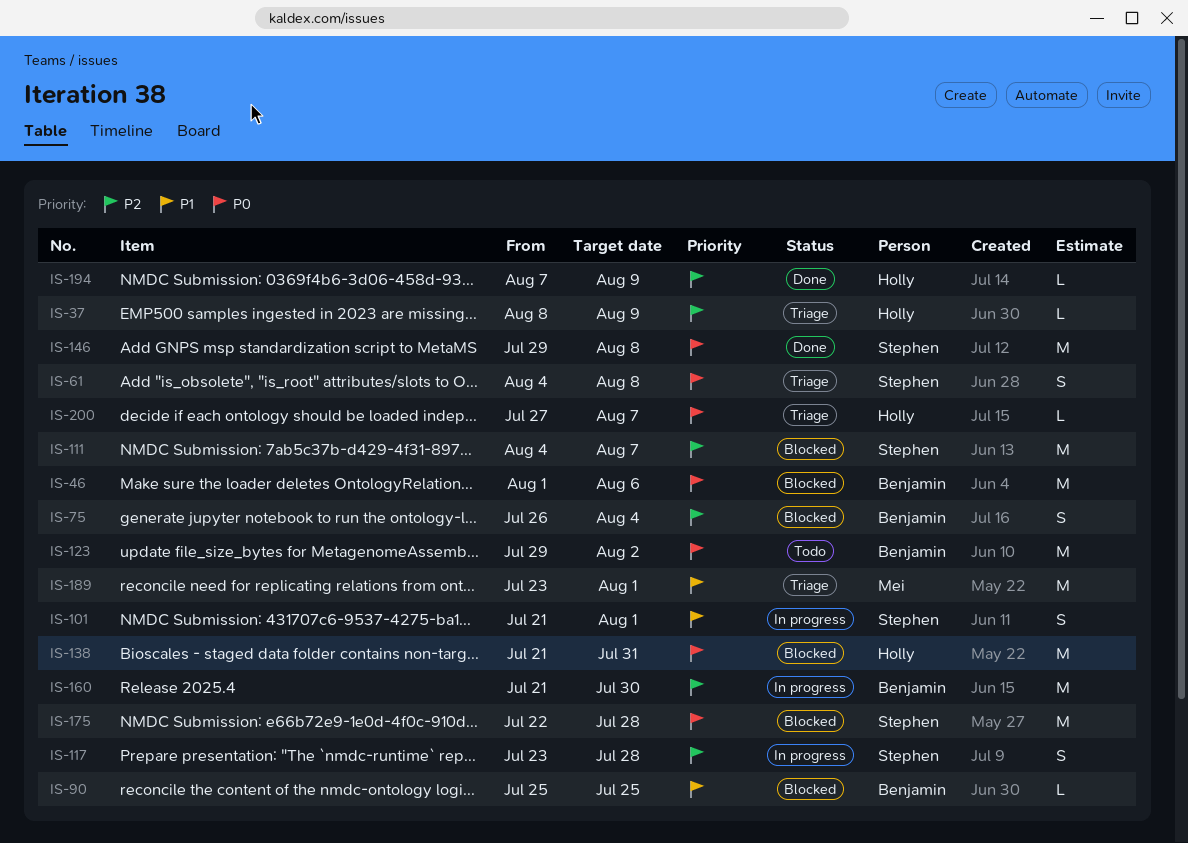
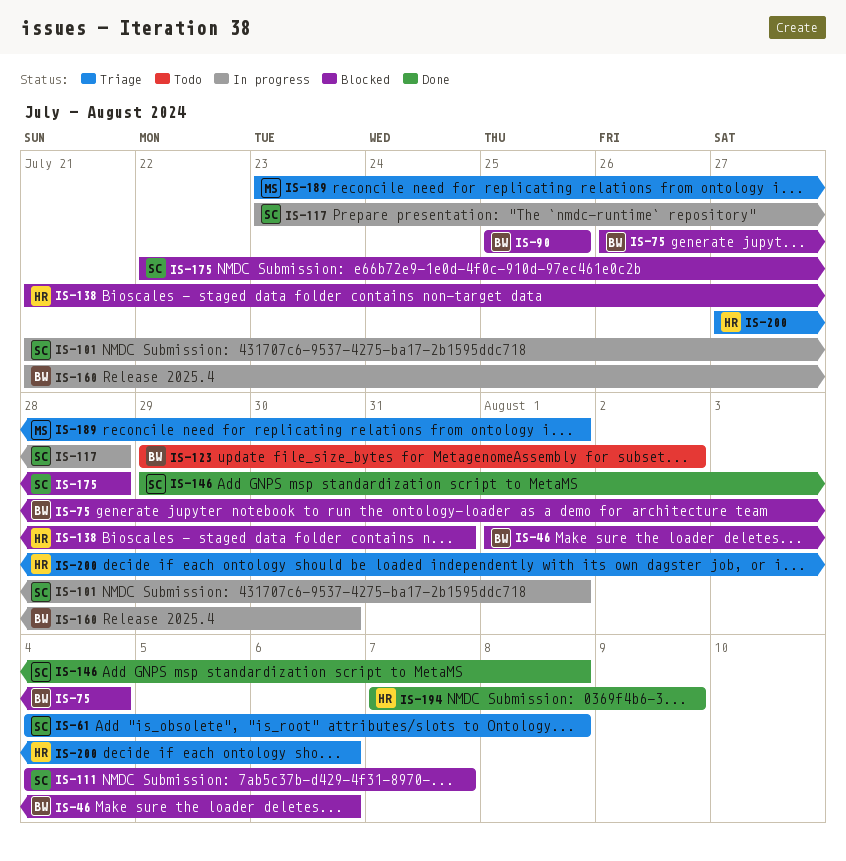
IS-37: present -> none
IS-200, due: Aug 7 -> Aug 6

